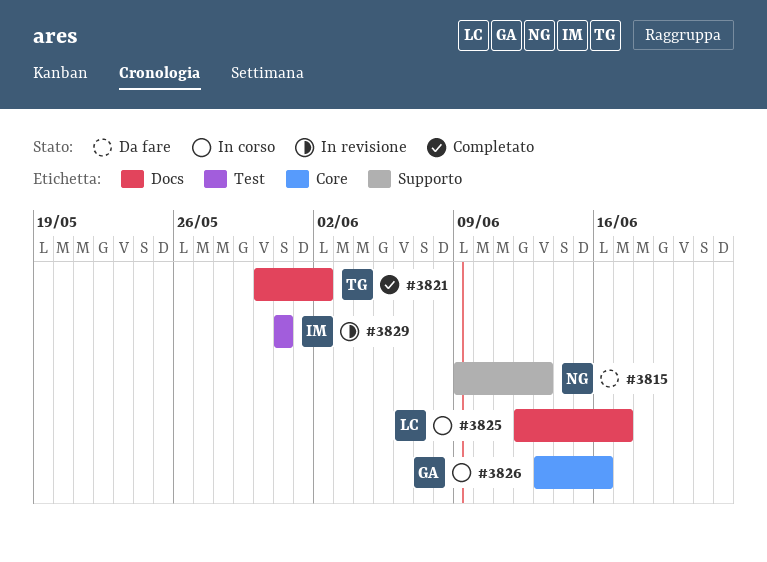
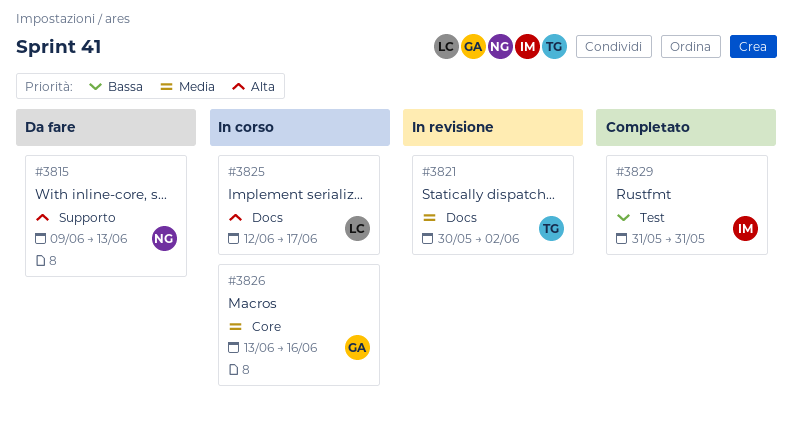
#3821, status: Completato -> In revisione
#3829, status: In revisione -> Completato

